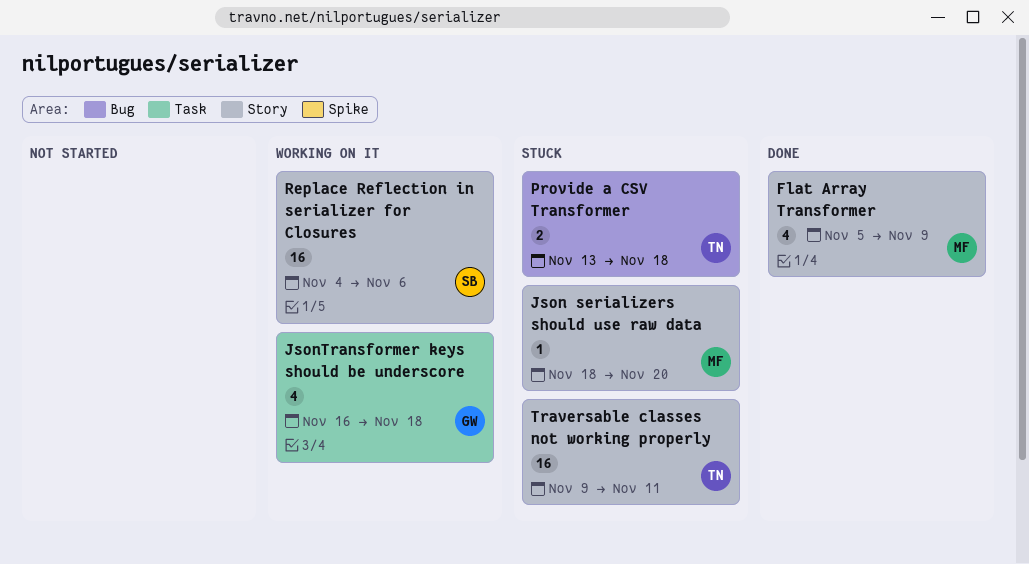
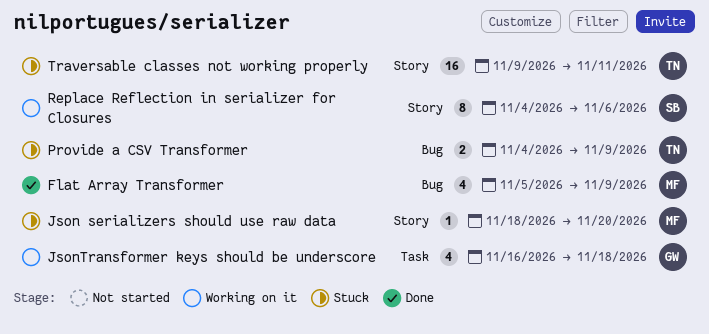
Flat Array Transformer, label: Story -> Bug
Provide a CSV Transformer, start: Nov 13 -> Nov 4
Provide a CSV Transformer, due: Nov 18 -> Nov 9
Replace Reflection in serializer for Closures, estimate: 16 -> 8

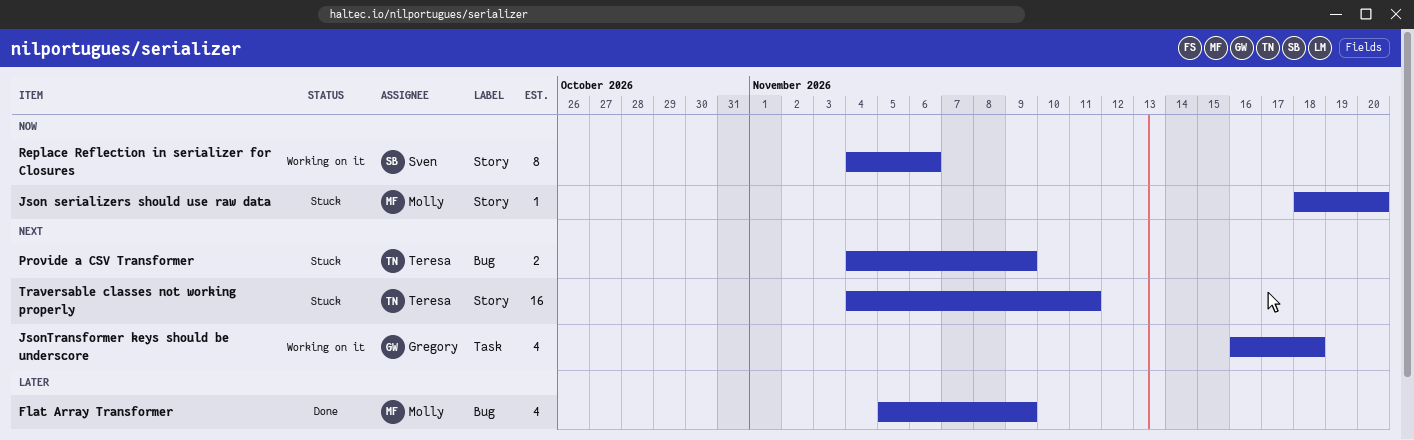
Traversable classes not working properly, start: Nov 9 -> Nov 4

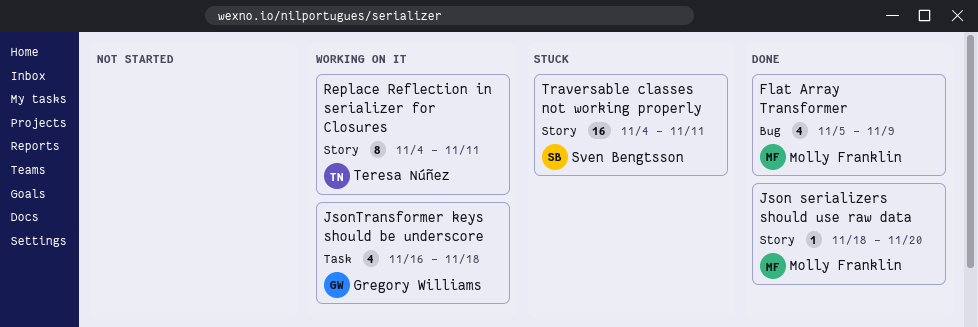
Json serializers should use raw data, status: Stuck -> Done
Provide a CSV Transformer: present -> none
Replace Reflection in serializer for Closures, owner: Sven Bengtsson -> Teresa Núñez
Replace Reflection in serializer for Closures, due: Nov 6 -> Nov 11
Traversable classes not working properly, owner: Teresa Núñez -> Sven Bengtsson

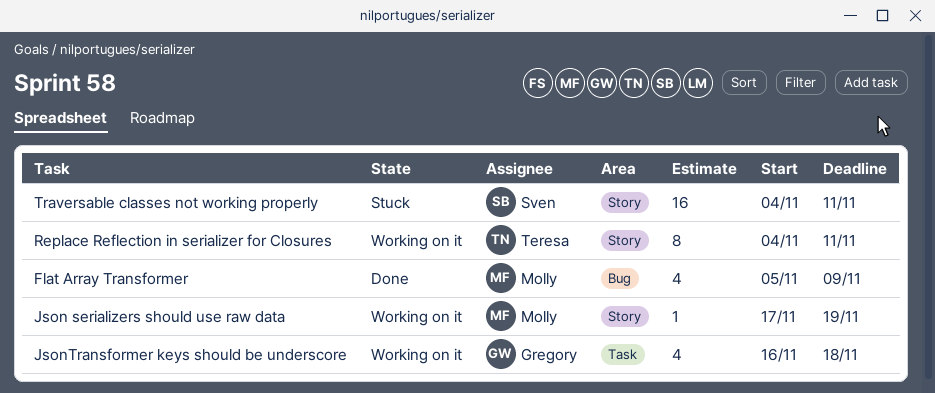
Json serializers should use raw data, status: Done -> Working on it
Json serializers should use raw data, start: Nov 18 -> Nov 17
Json serializers should use raw data, due: Nov 20 -> Nov 19

